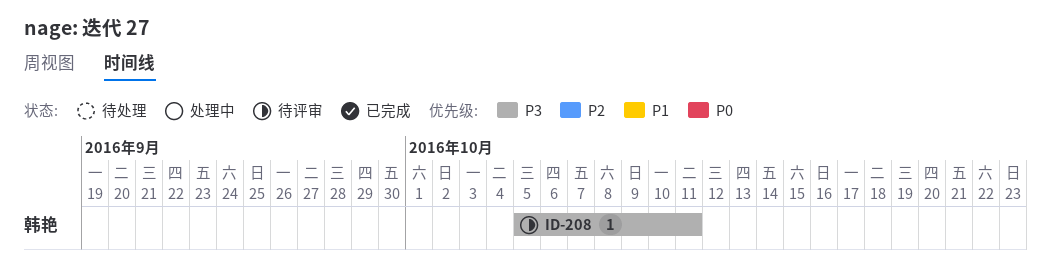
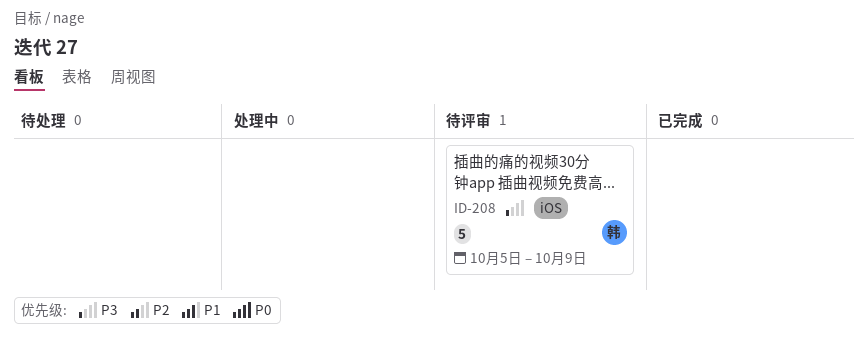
ID-208, estimate: 1 -> 5
ID-208, due: Oct 11 -> Oct 9

